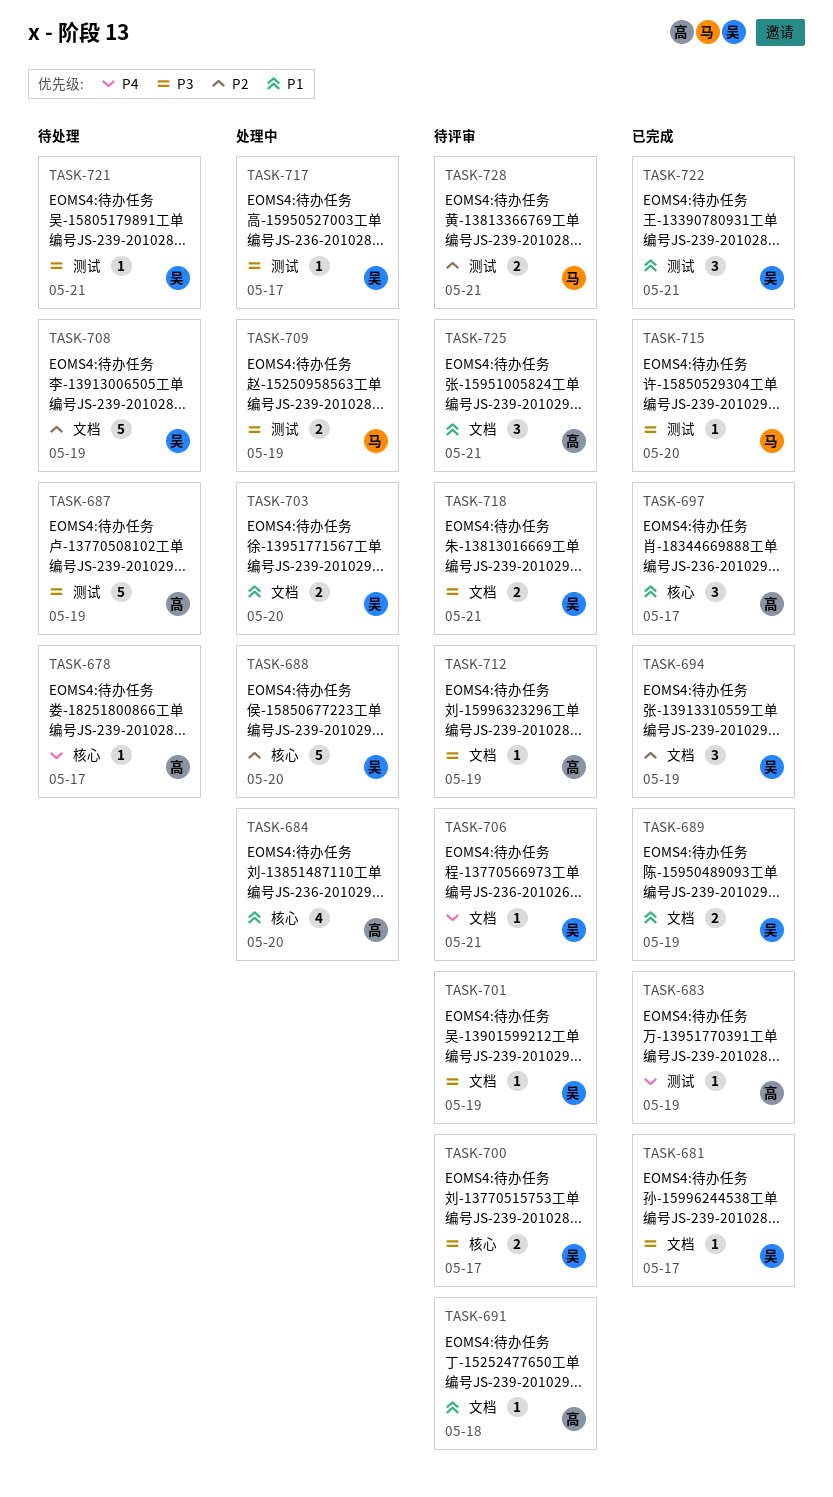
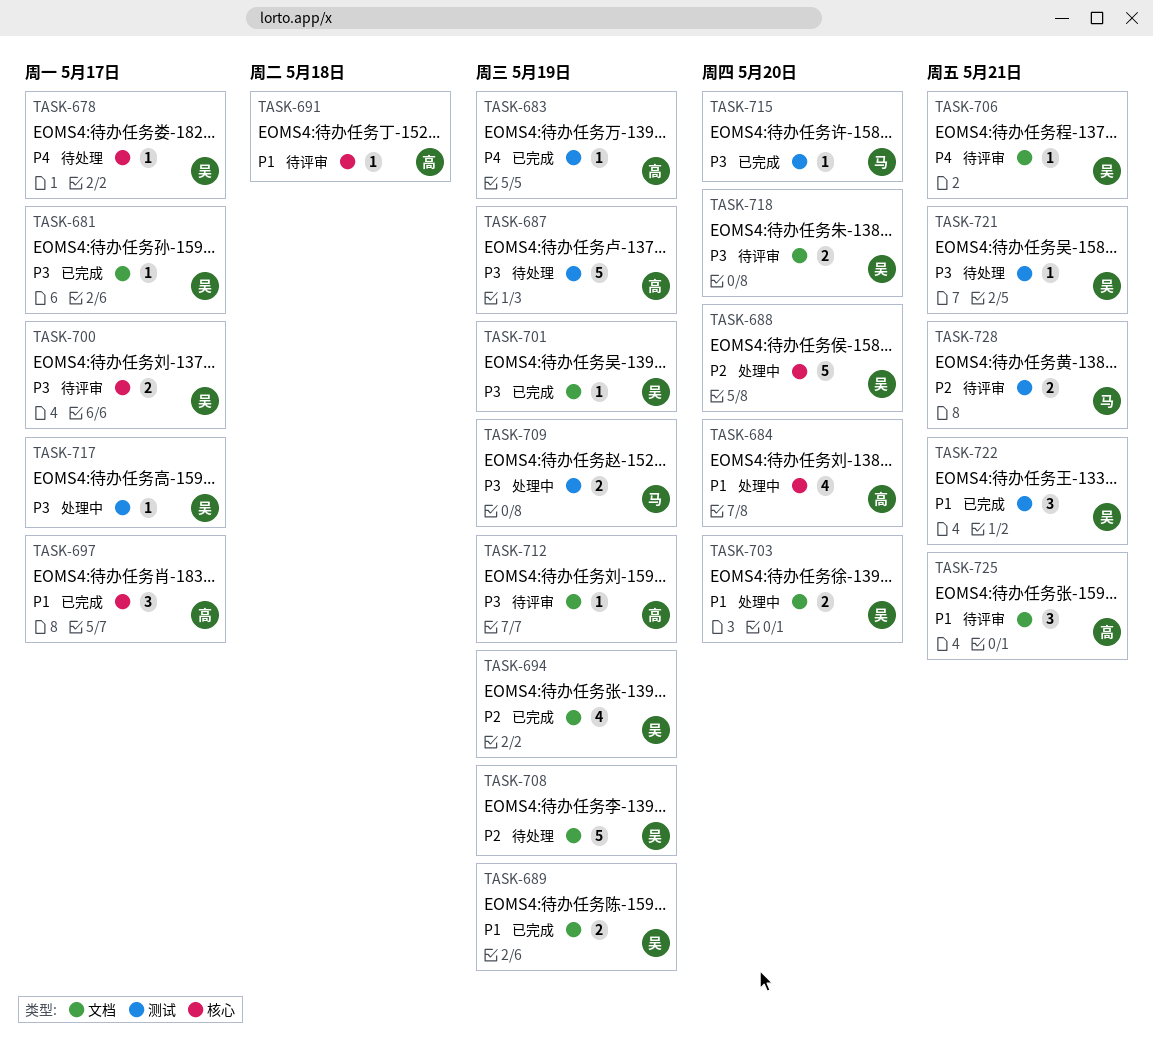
TASK-678, owner: 高 -> 吴
TASK-691, label: 文档 -> 核心
TASK-694, estimate: 3 -> 4
TASK-701, status: 待评审 -> 已完成
TASK-718, due: May 21 -> May 20

